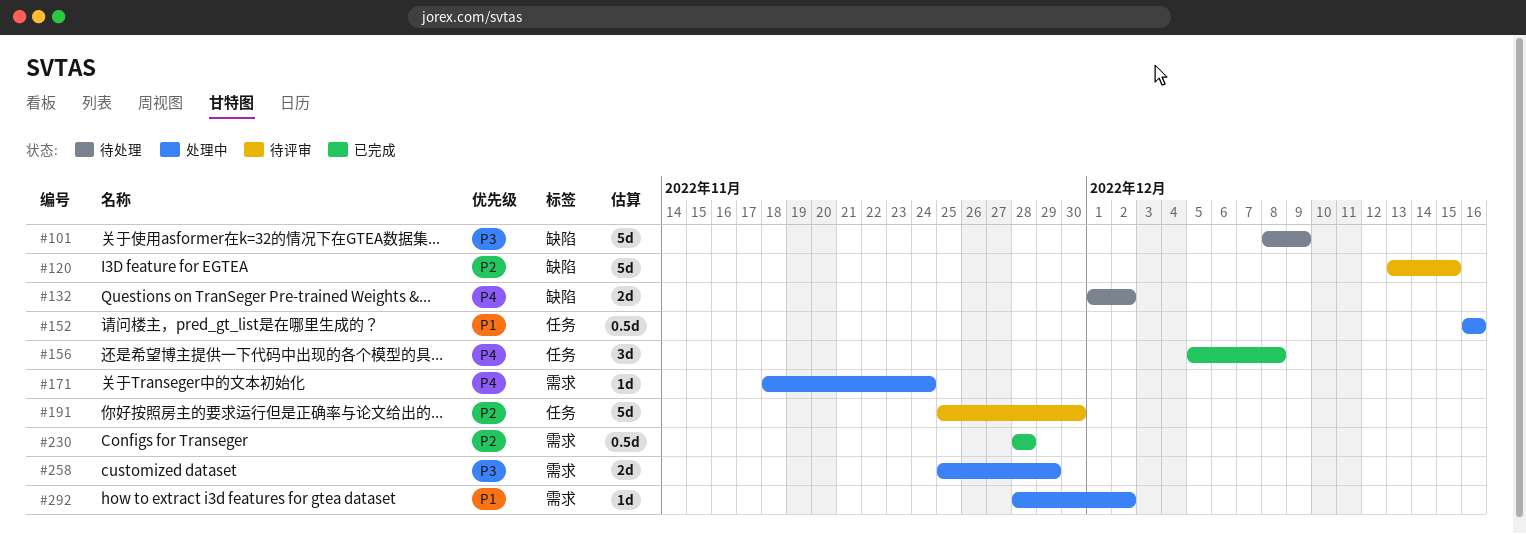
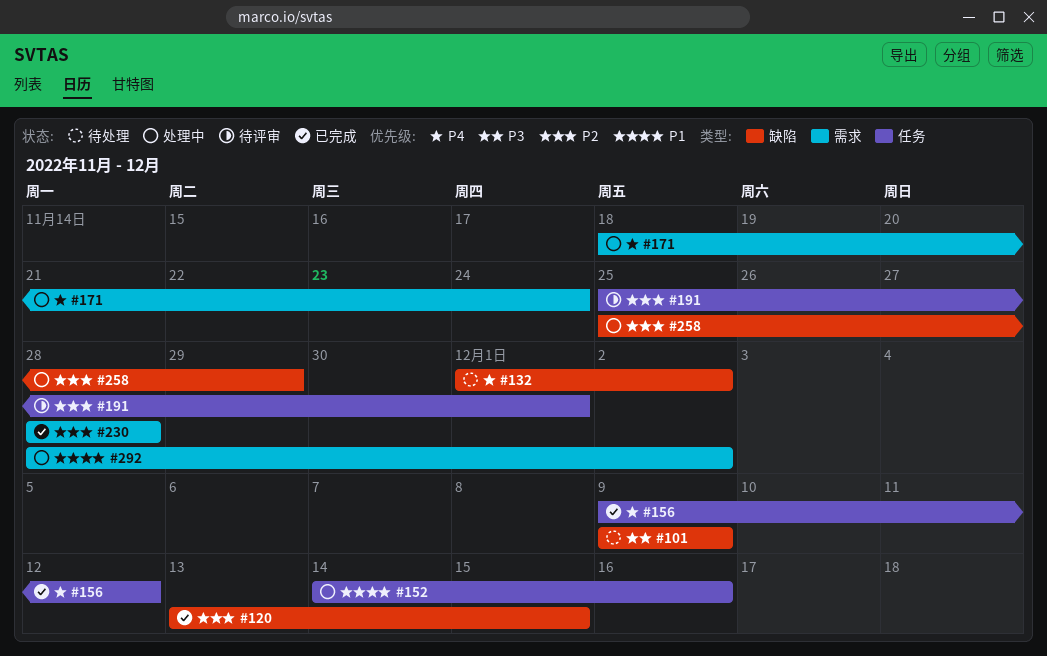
#101, start: Dec 8 -> Dec 9
#120, status: 待评审 -> 已完成
#152, start: Dec 16 -> Dec 14
#156, start: Dec 5 -> Dec 9
#156, due: Dec 8 -> Dec 12
#191, due: Nov 30 -> Dec 1
#258, priority: P3 -> P2
#258, label: 需求 -> 缺陷

